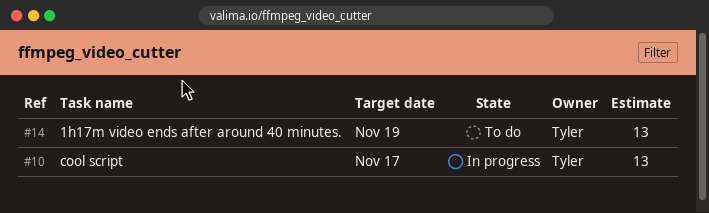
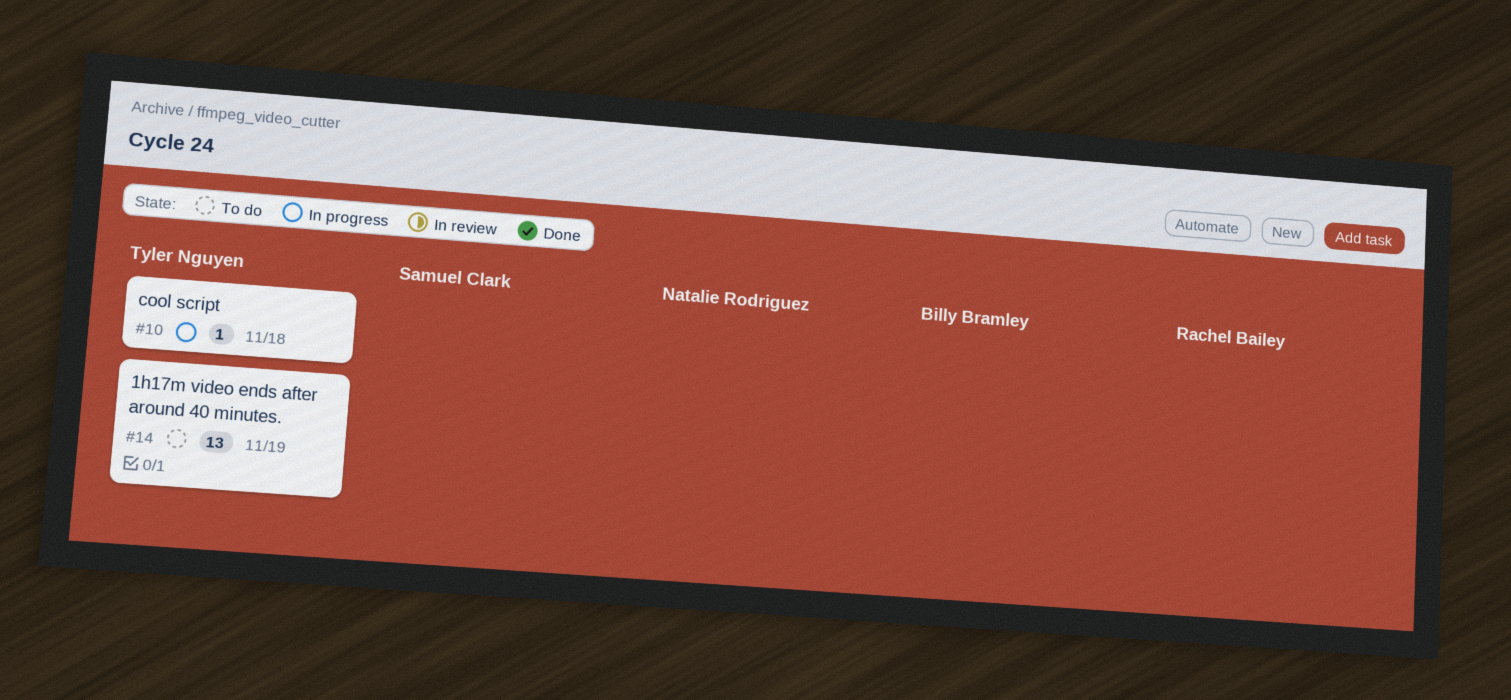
#10, estimate: 13 -> 1
#10, due: Nov 17 -> Nov 18

